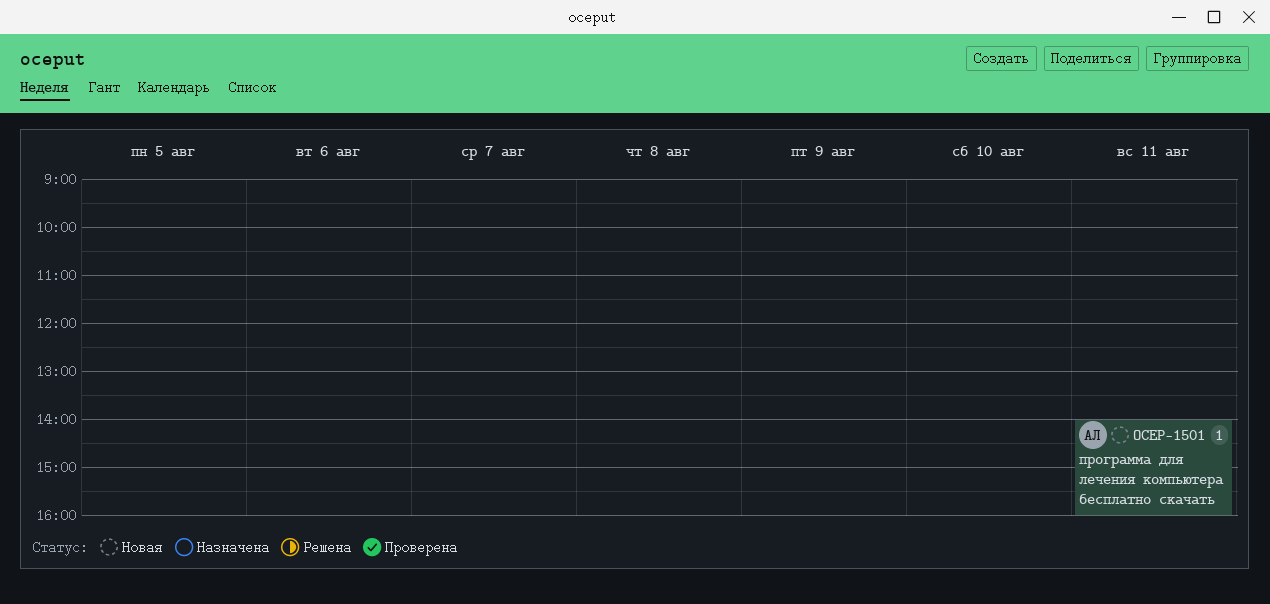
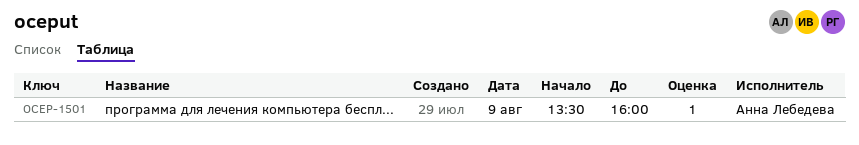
OCEP-1501, day: Aug 11 -> Aug 9
OCEP-1501, begins: 14:00 -> 13:30

